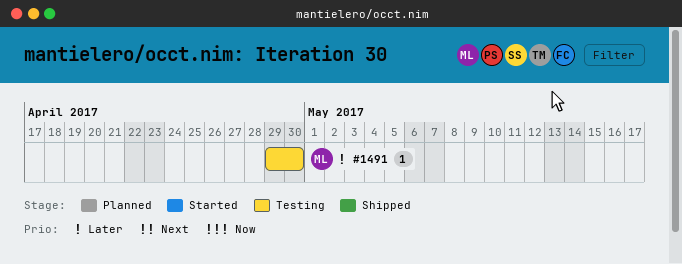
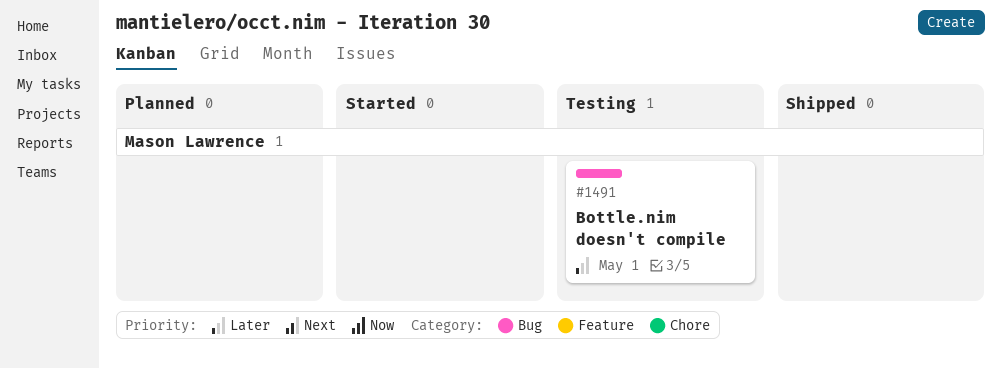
#1491, due: Apr 30 -> May 1

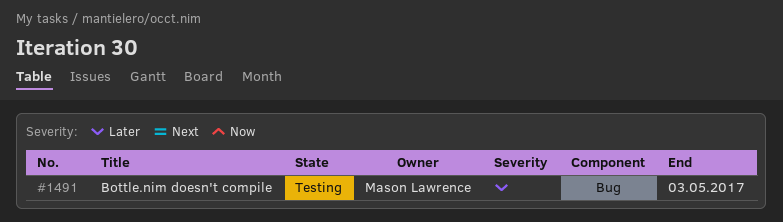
#1491, due: May 1 -> May 3

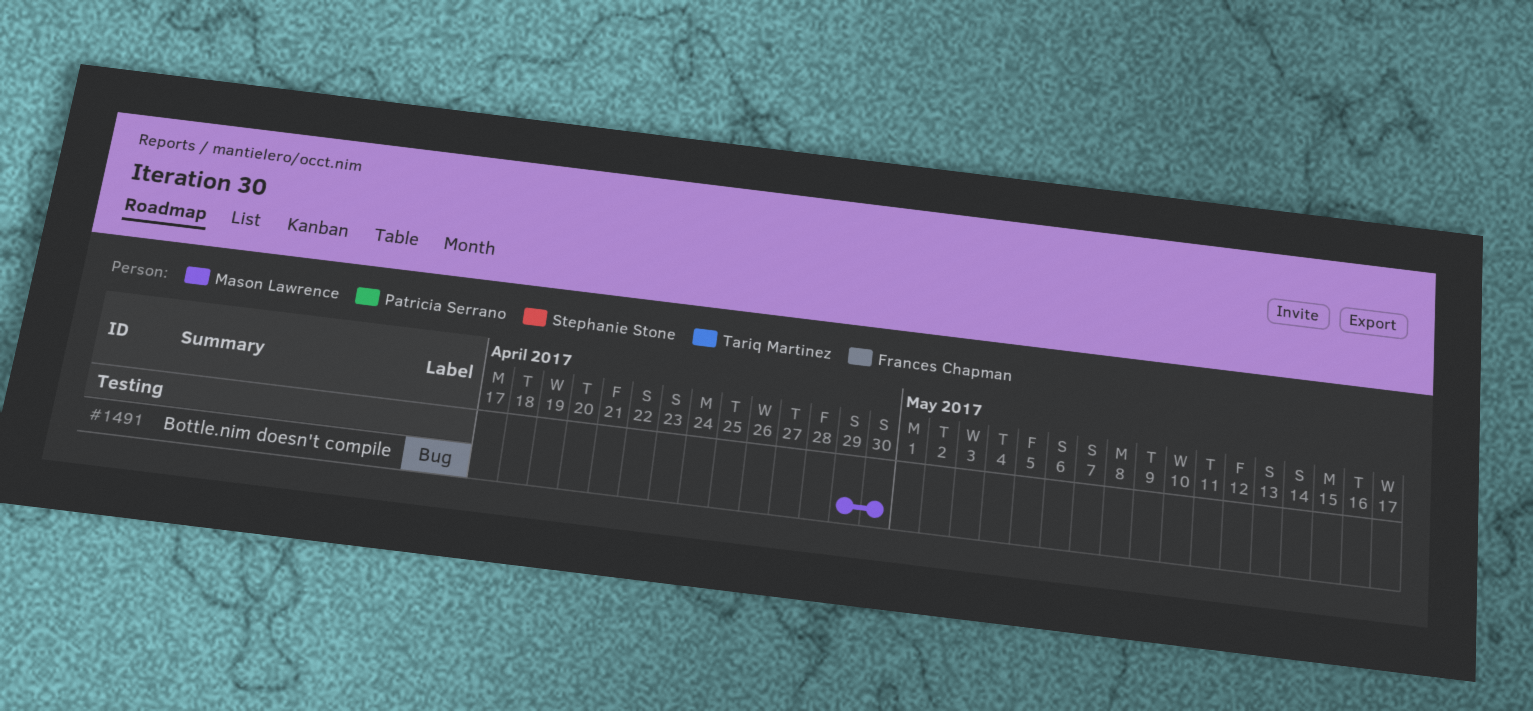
#1491, due: May 3 -> Apr 30

